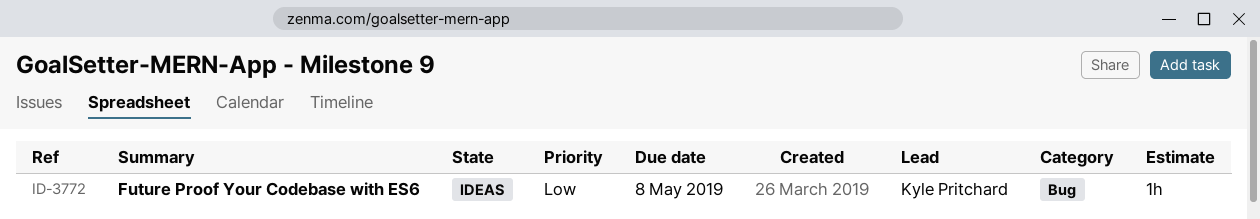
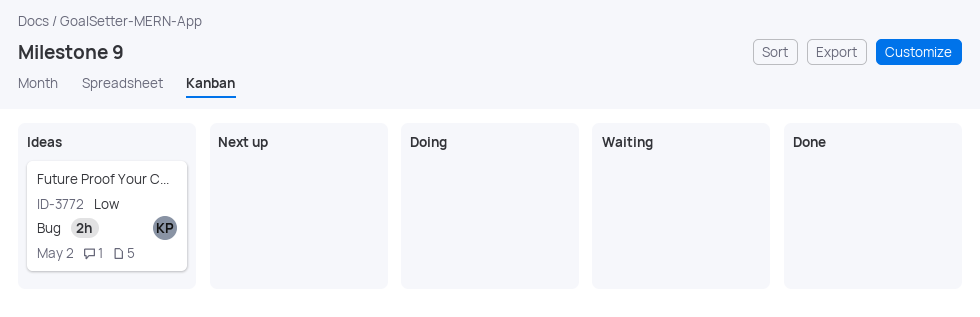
ID-3772, estimate: 1h -> 2h
ID-3772, due: May 8 -> May 2

